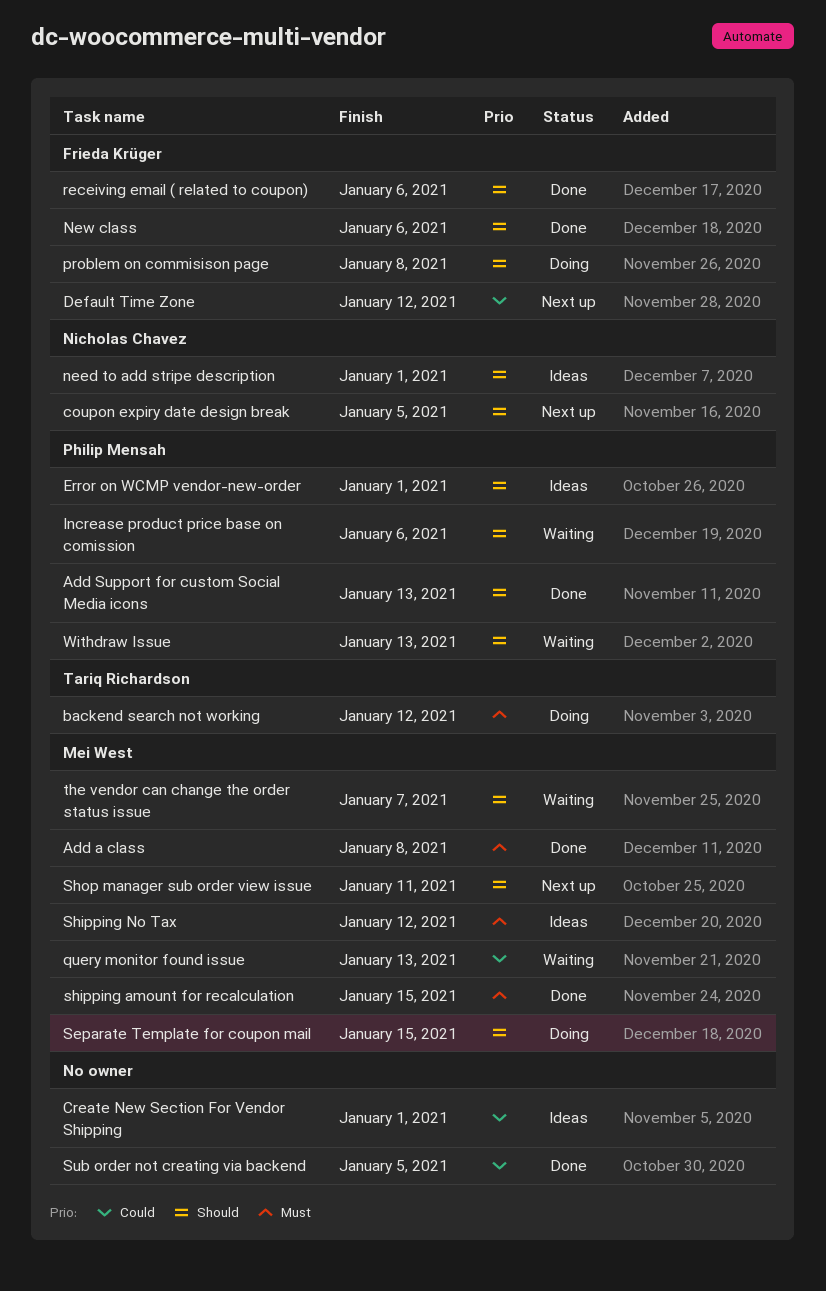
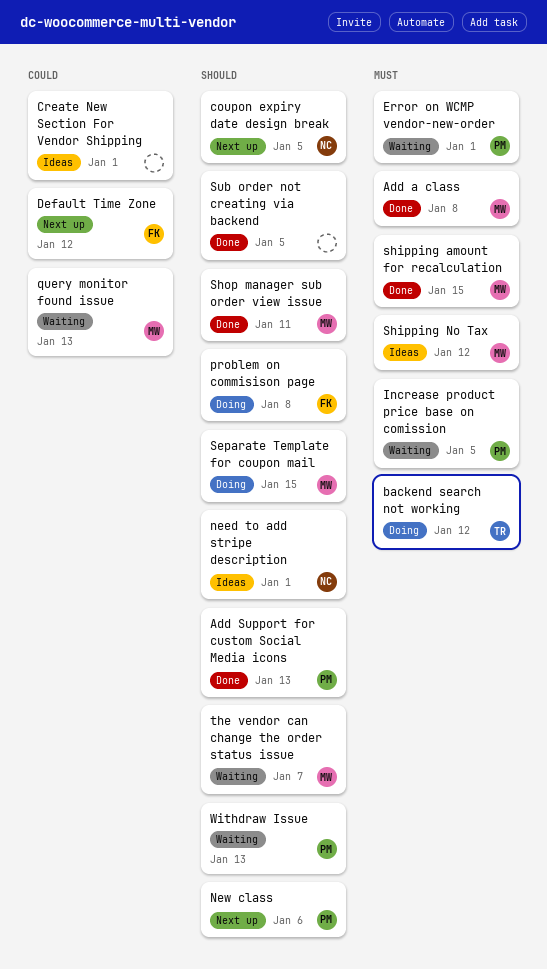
Error on WCMP vendor-new-order, status: Ideas -> Waiting
Error on WCMP vendor-new-order, priority: Should -> Must
Increase product price base on comission, priority: Should -> Must
Increase product price base on comission, due: Jan 6 -> Jan 5
New class, status: Done -> Next up
New class, owner: Frieda Krüger -> Philip Mensah
receiving email ( related to coupon): present -> none
Shop manager sub order view issue, status: Next up -> Done
Sub order not creating via backend, priority: Could -> Should

